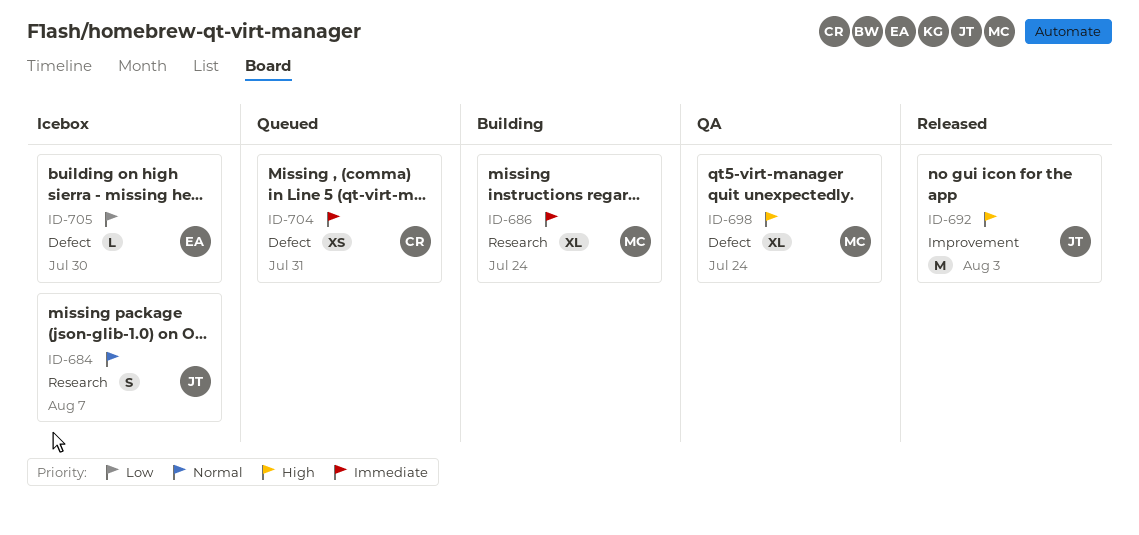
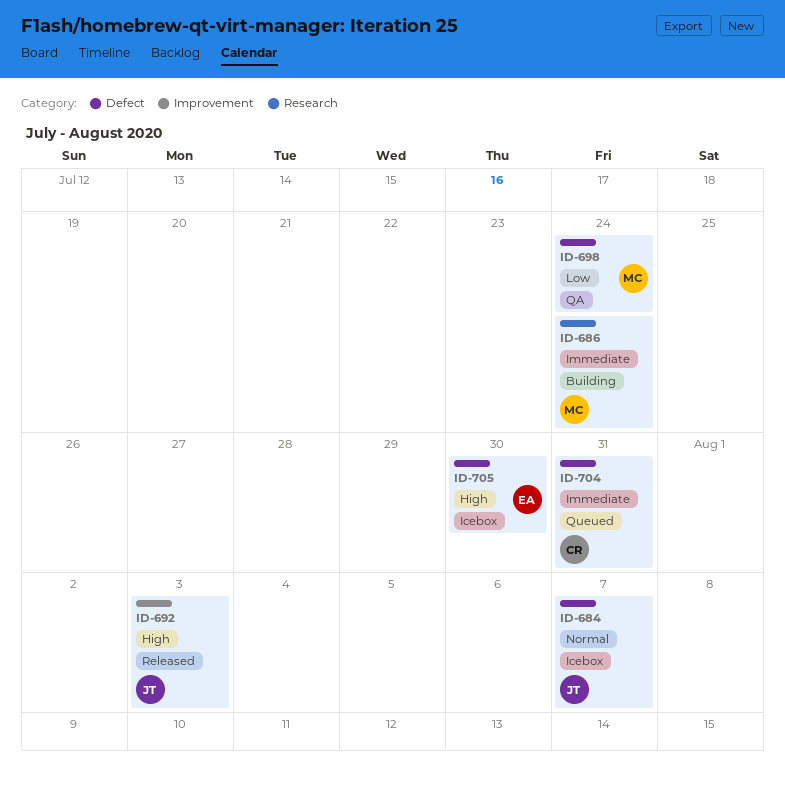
ID-684, label: Research -> Defect
ID-698, priority: High -> Low
ID-705, priority: Low -> High

